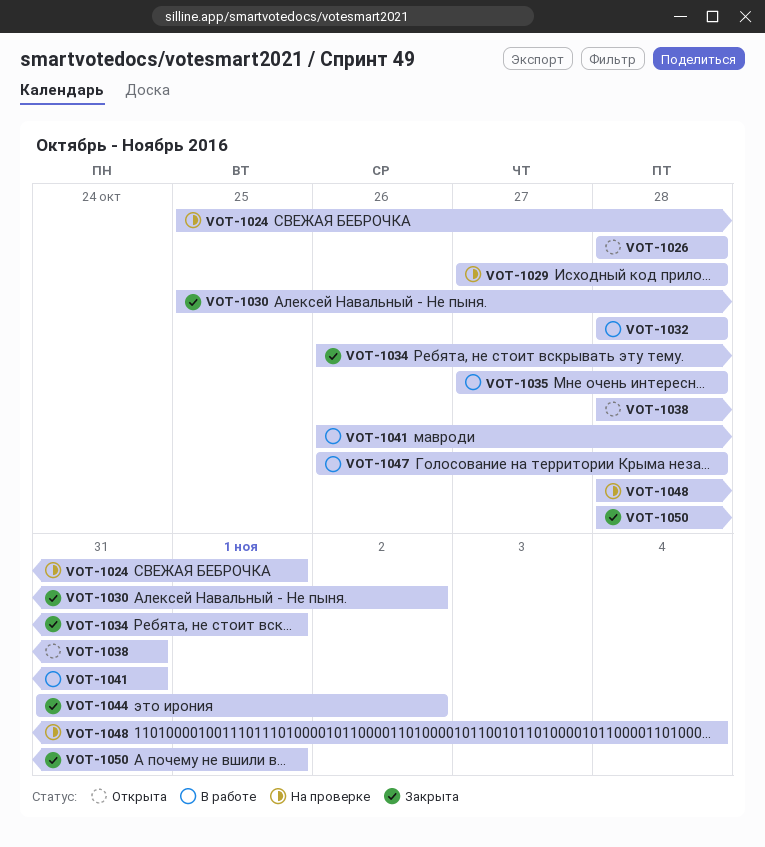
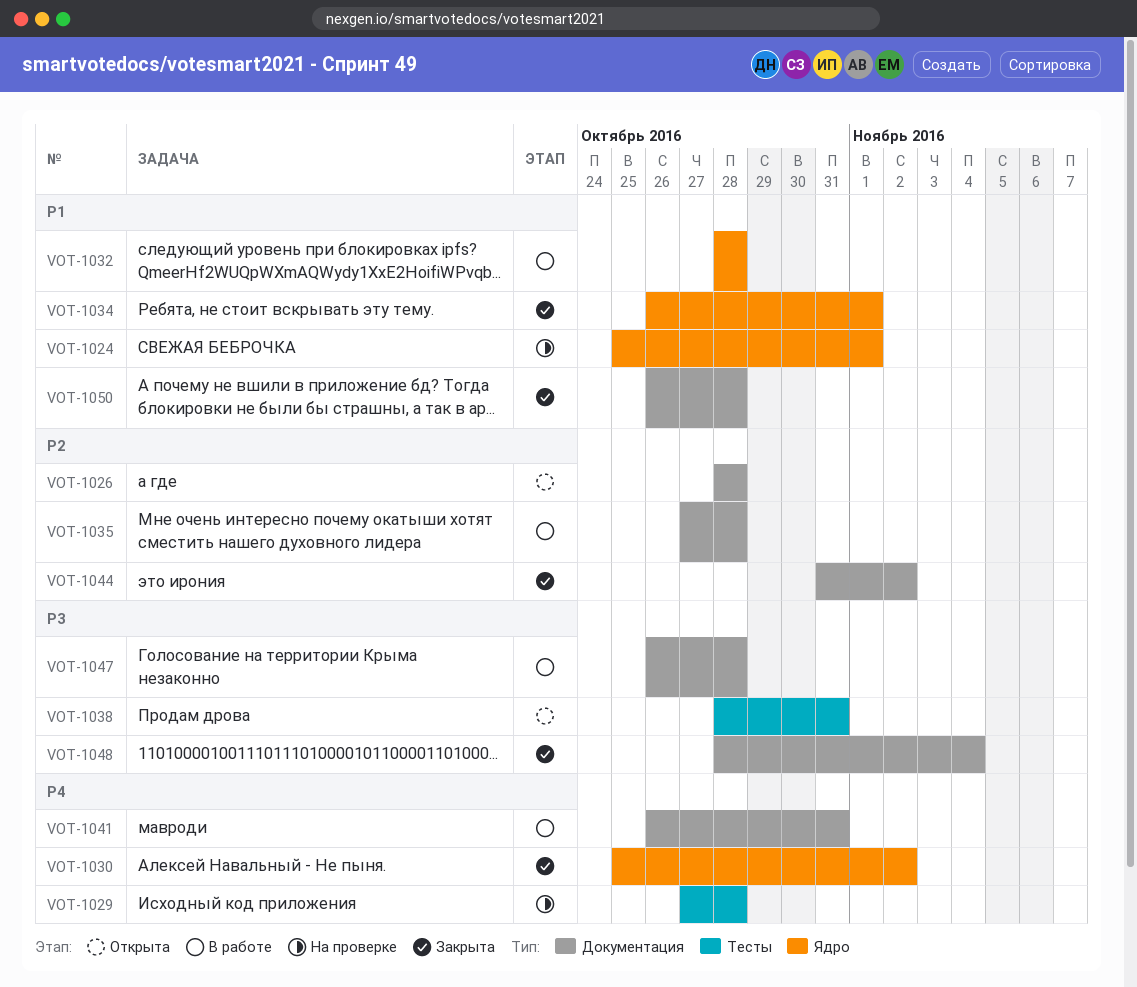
VOT-1048, status: На проверке -> Закрыта
VOT-1050, start: Oct 28 -> Oct 26
VOT-1050, due: Nov 1 -> Oct 28

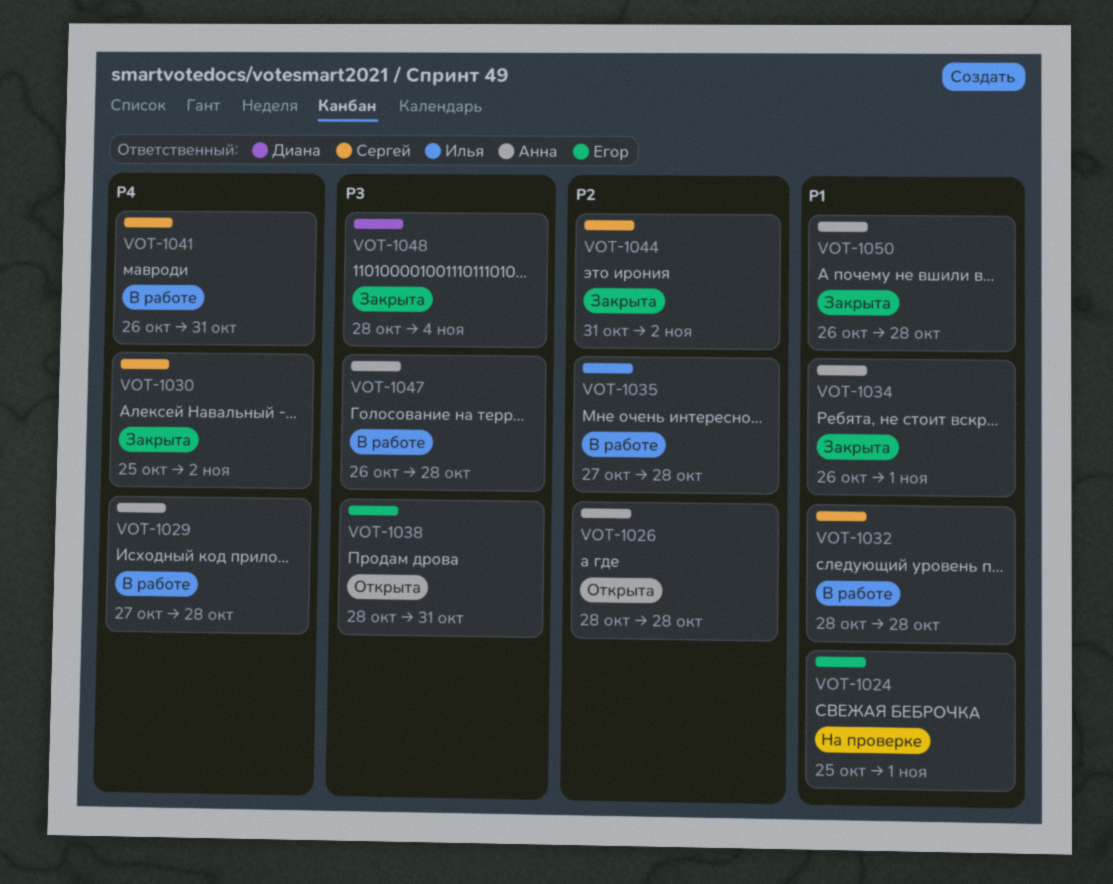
VOT-1029, status: На проверке -> В работе

